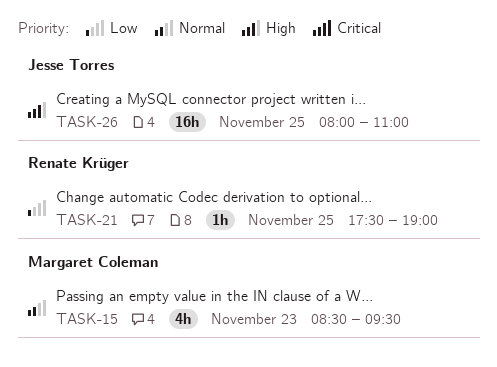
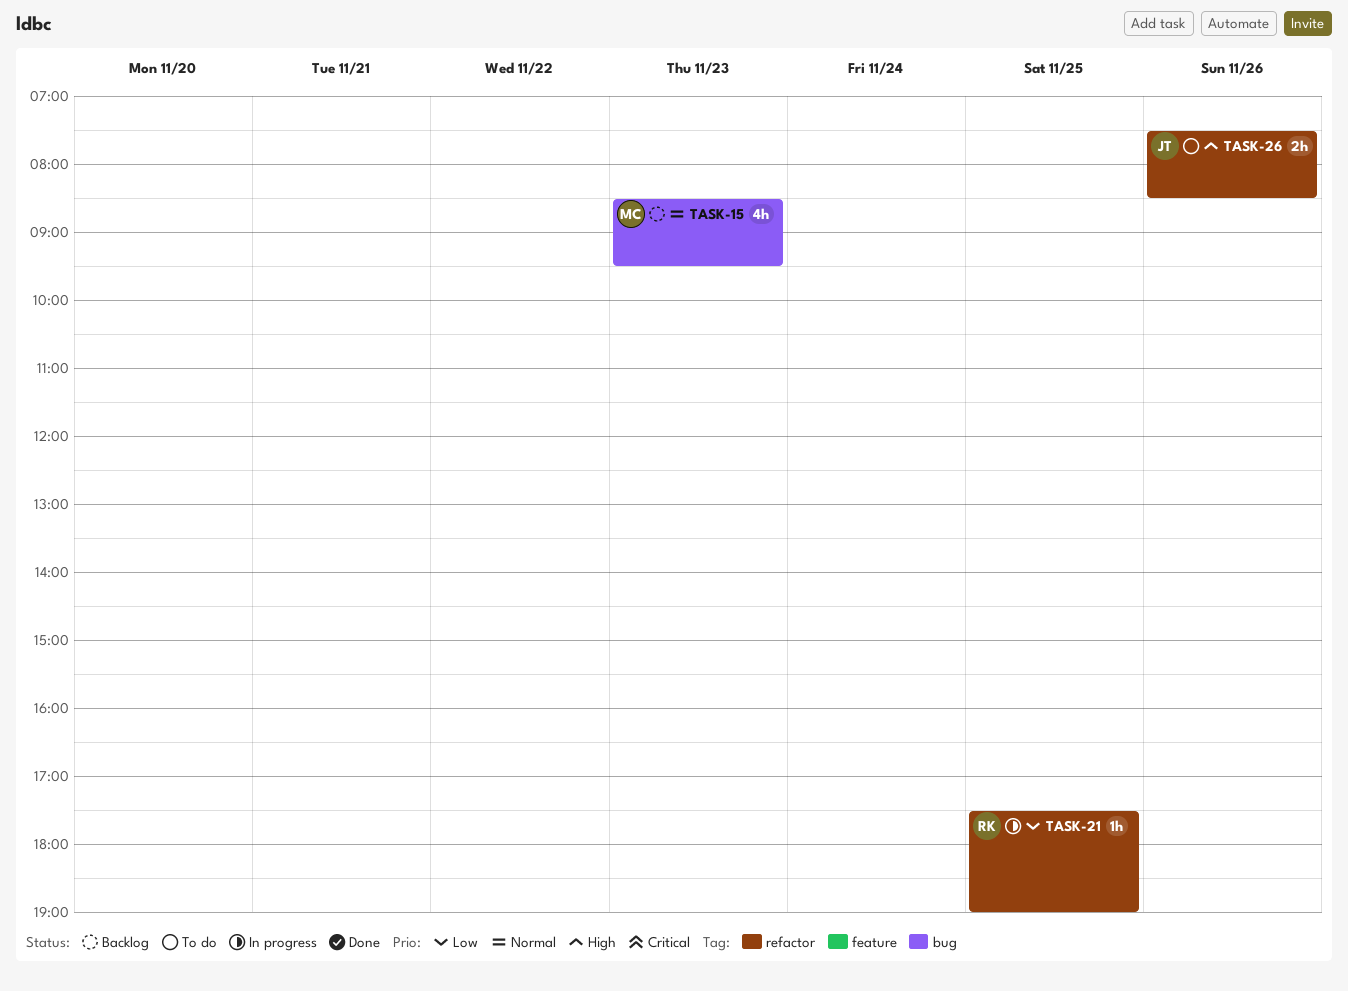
TASK-26, estimate: 16h -> 2h
TASK-26, day: Nov 25 -> Nov 26
TASK-26, begins: 08:00 -> 07:30
TASK-26, ends: 11:00 -> 08:30

